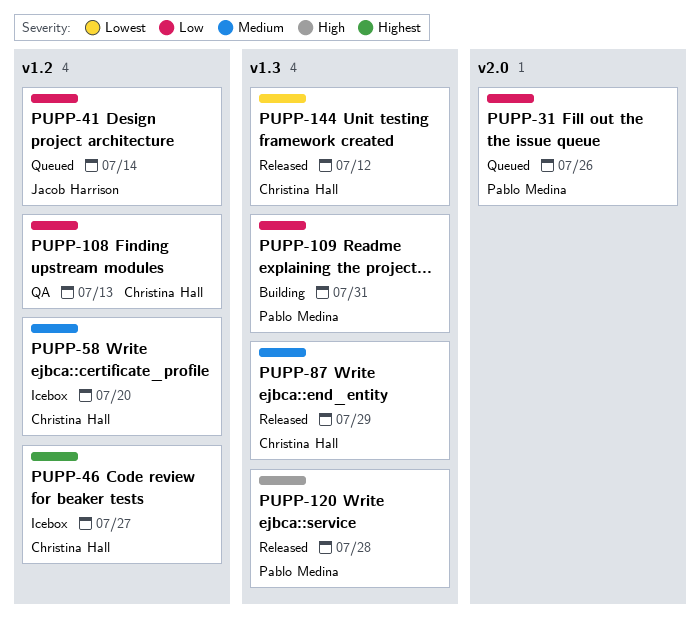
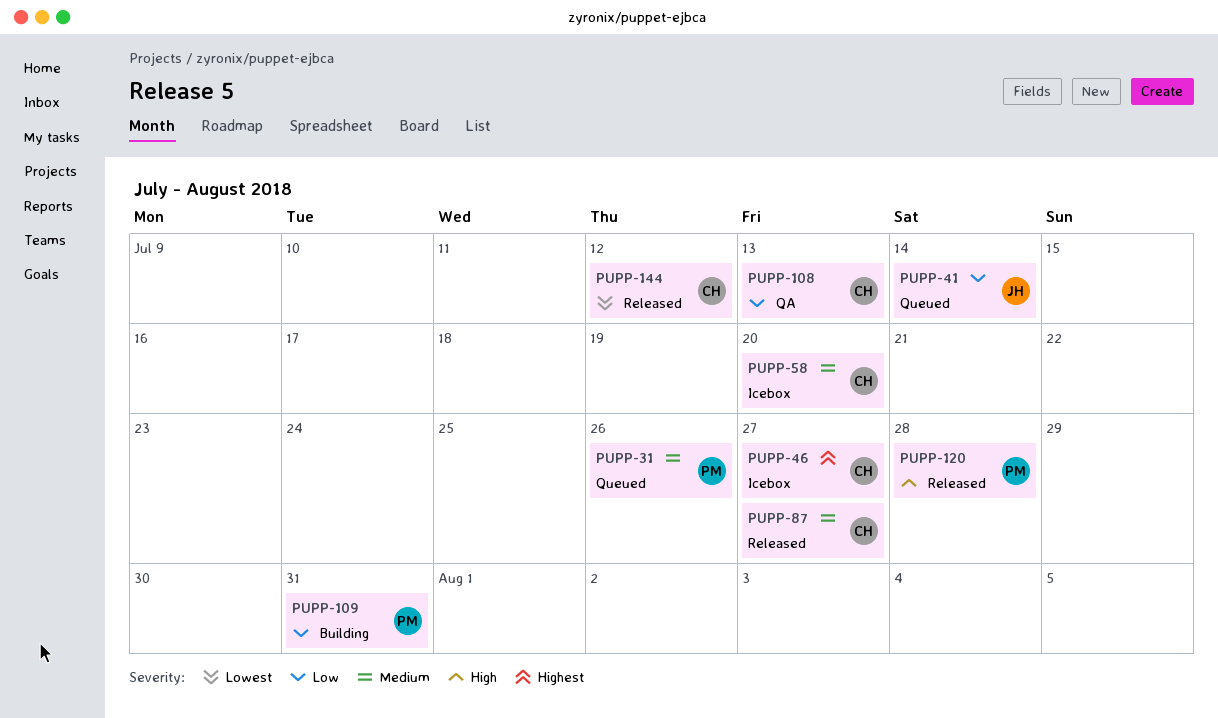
PUPP-31, priority: Low -> Medium
PUPP-87, due: Jul 29 -> Jul 27

